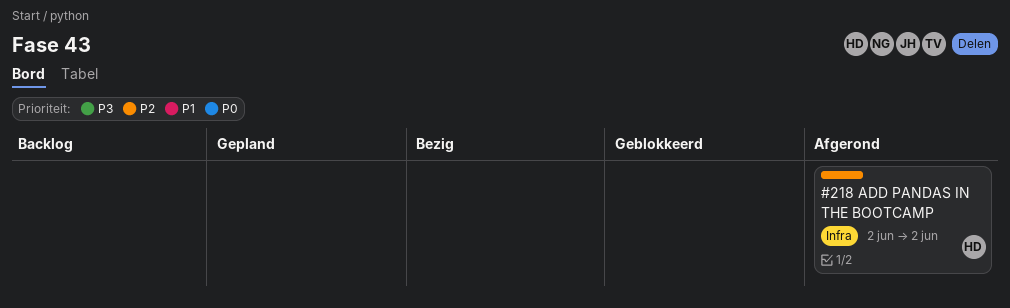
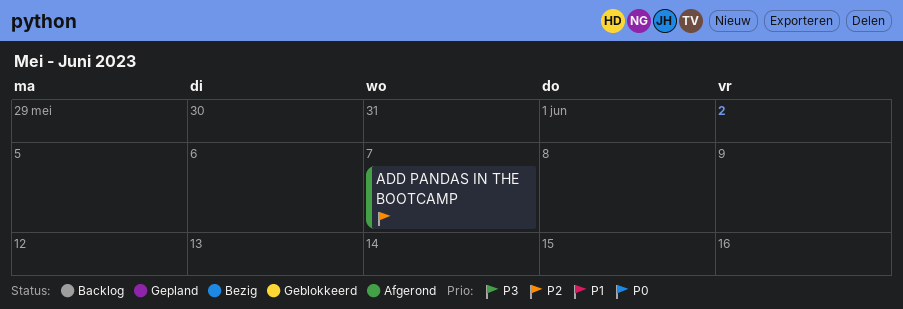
ADD PANDAS IN THE BOOTCAMP, due: Jun 2 -> Jun 7

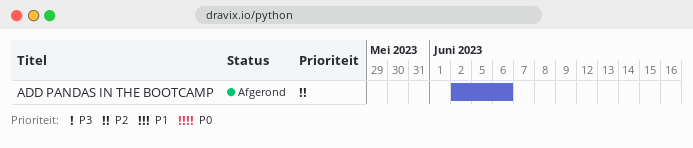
ADD PANDAS IN THE BOOTCAMP, due: Jun 7 -> Jun 6

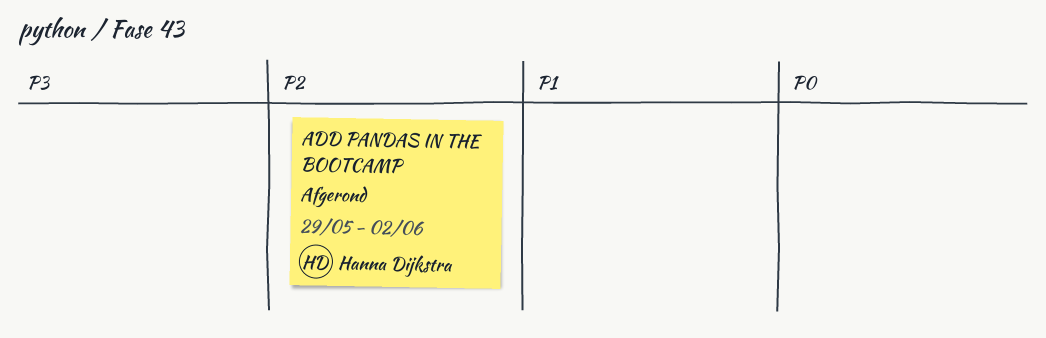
ADD PANDAS IN THE BOOTCAMP, start: Jun 2 -> May 29
ADD PANDAS IN THE BOOTCAMP, due: Jun 6 -> Jun 2

